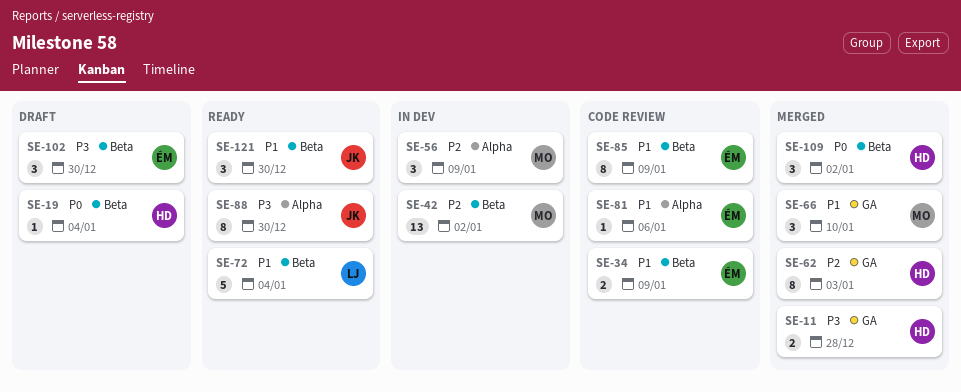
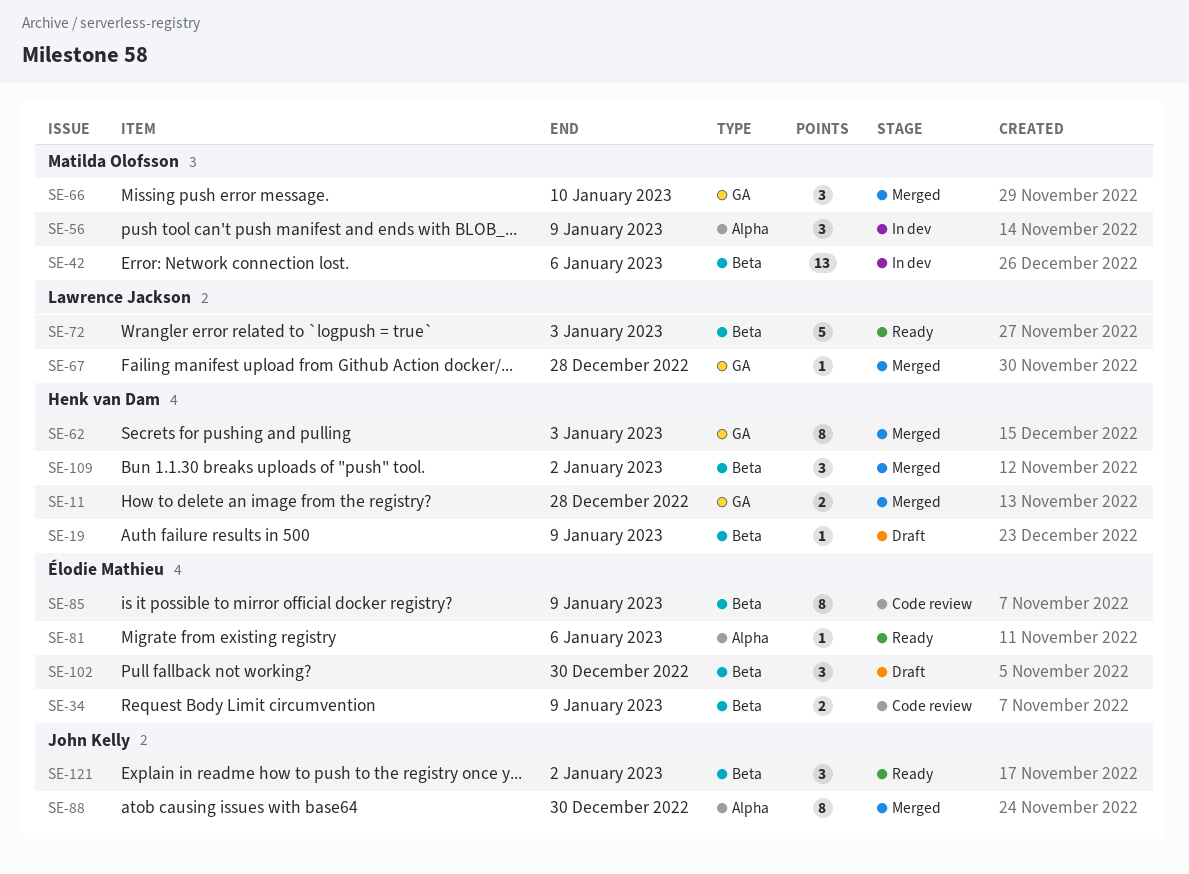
SE-19, due: Jan 4 -> Jan 9
SE-42, due: Jan 2 -> Jan 6
SE-67: none -> present
SE-72, due: Jan 4 -> Jan 3
SE-81, status: Code review -> Ready
SE-88, status: Ready -> Merged
SE-121, due: Dec 30 -> Jan 2

